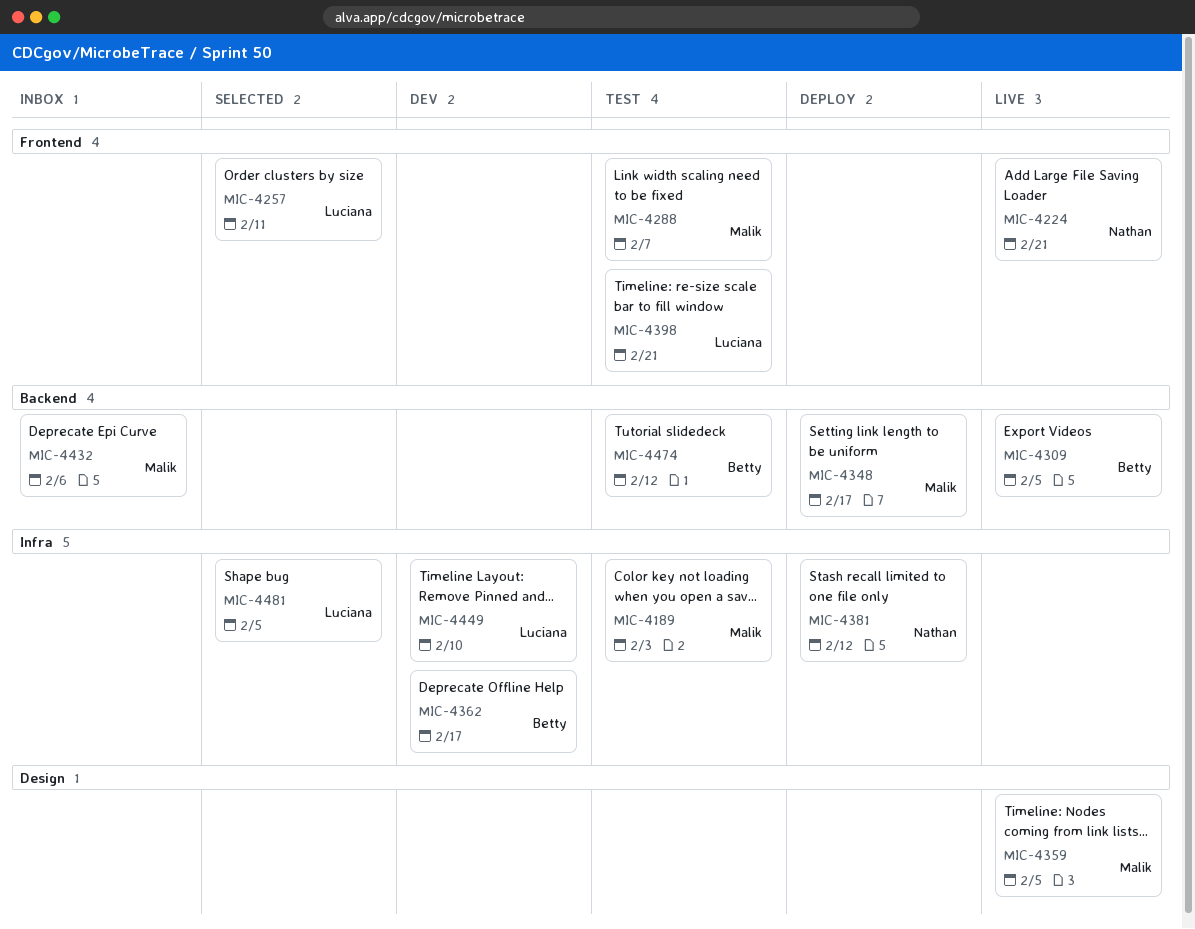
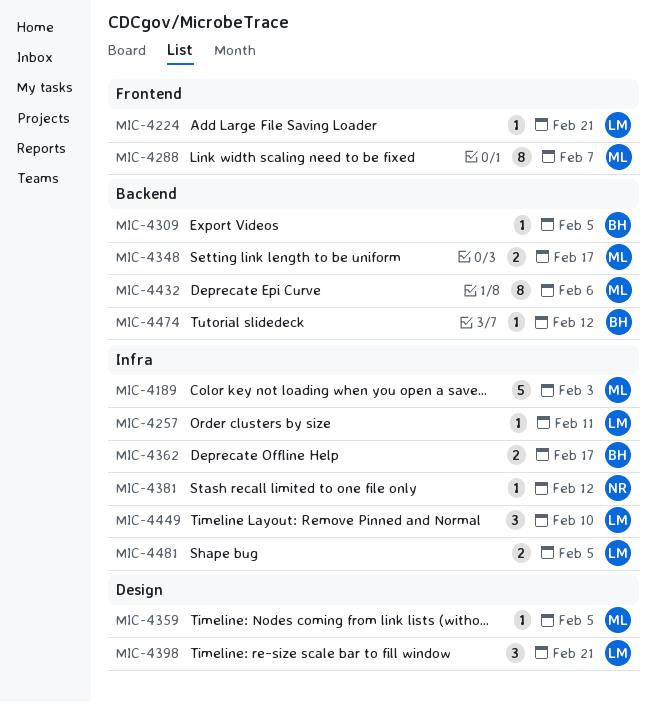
MIC-4224, owner: Nathan -> Luciana
MIC-4257, label: Frontend -> Infra
MIC-4398, label: Frontend -> Design

